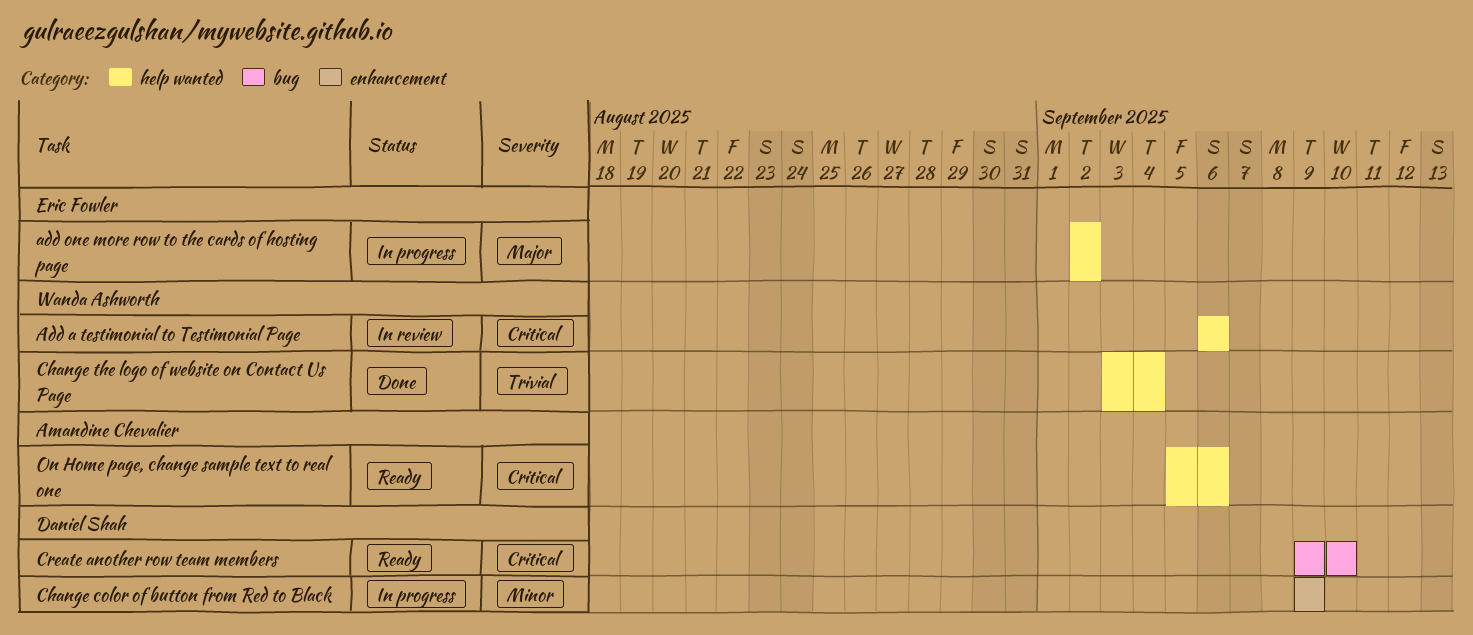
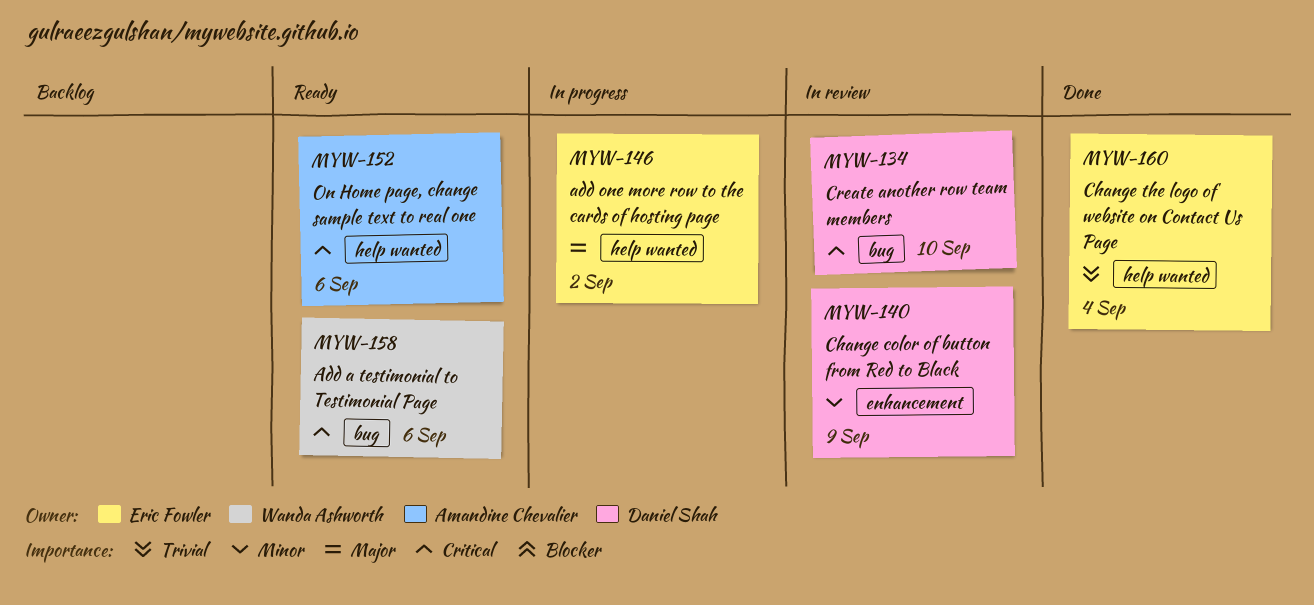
Add a testimonial to Testimonial Page, status: In review -> Ready
Add a testimonial to Testimonial Page, label: help wanted -> bug
Change color of button from Red to Black, status: In progress -> In review
Change the logo of website on Contact Us Page, owner: Wanda Ashworth -> Eric Fowler
Create another row team members, status: Ready -> In review

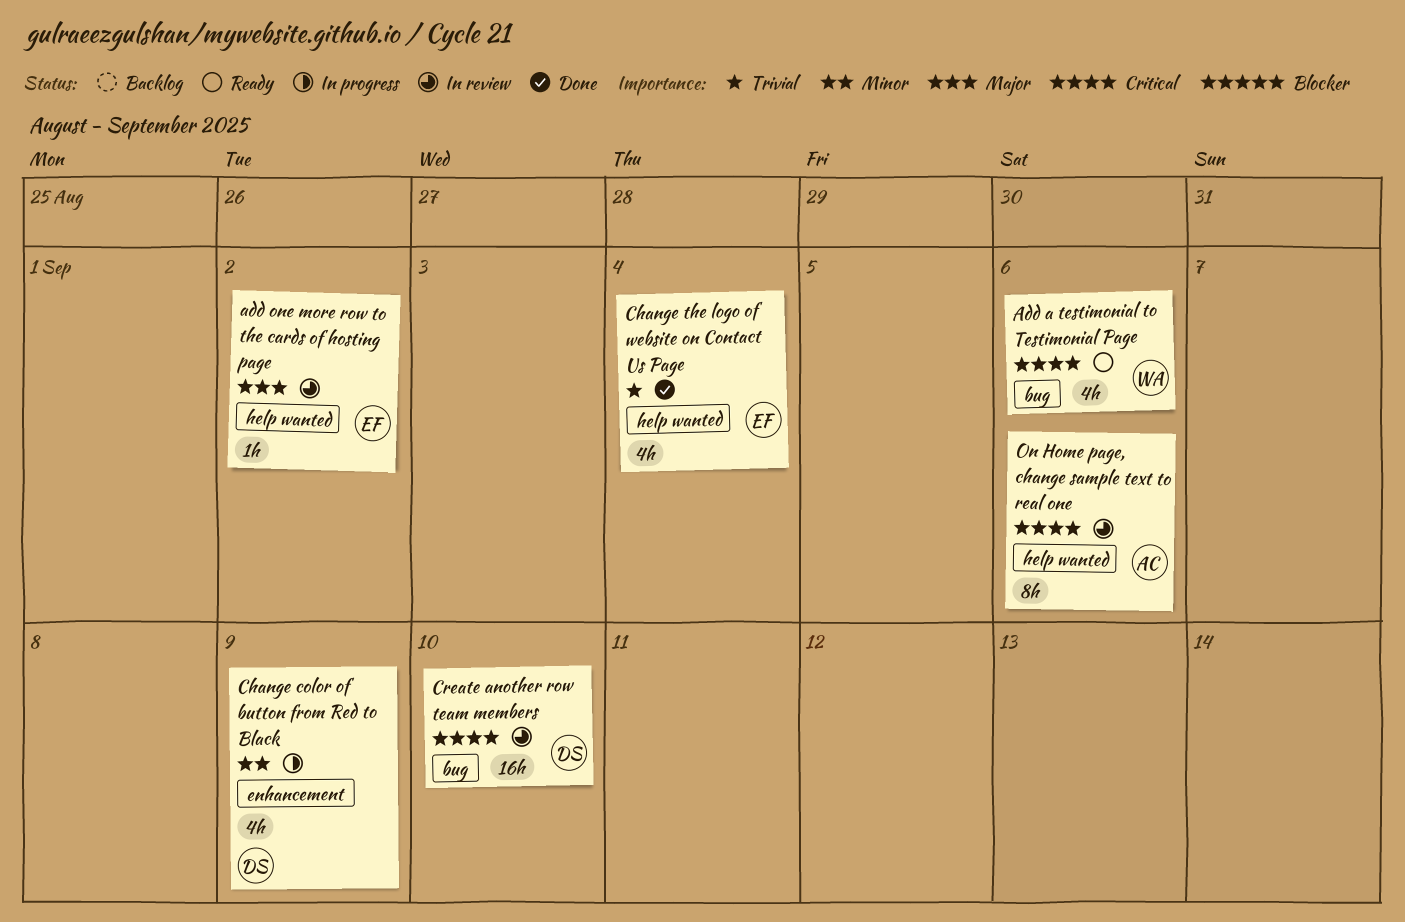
add one more row to the cards of hosting page, status: In progress -> In review
Change color of button from Red to Black, status: In review -> In progress
On Home page, change sample text to real one, status: Ready -> In review

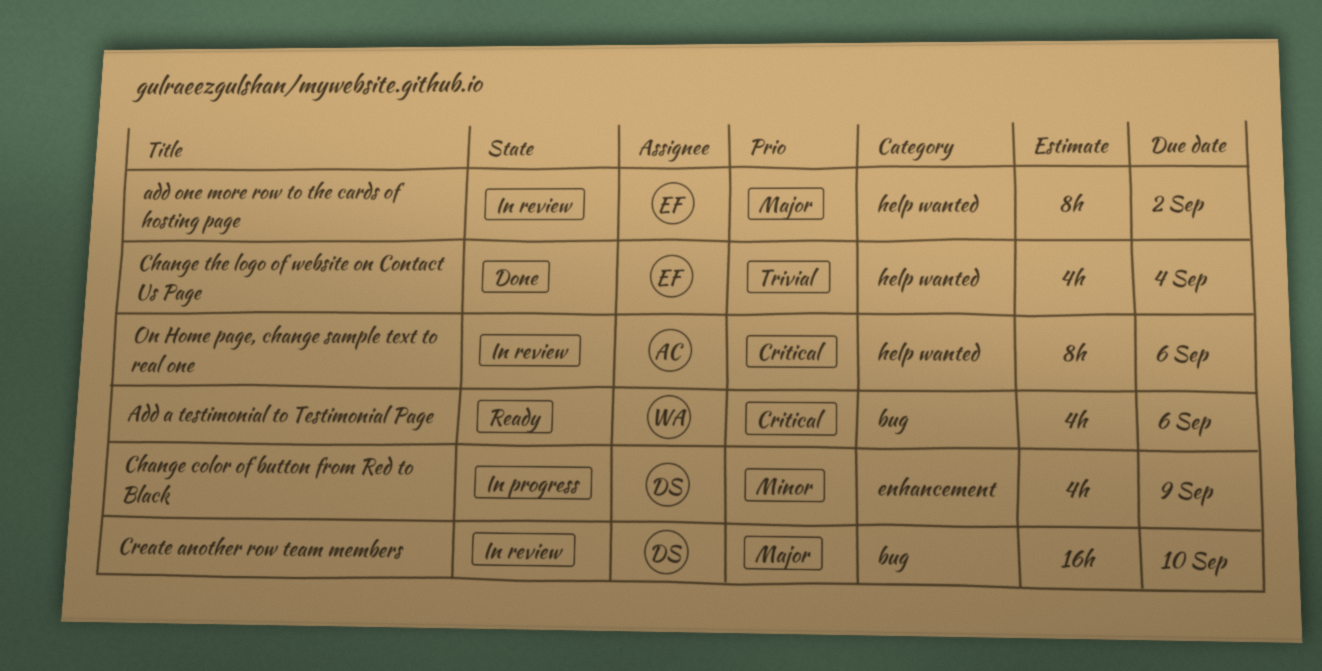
add one more row to the cards of hosting page, estimate: 1h -> 8h
Create another row team members, priority: Critical -> Major

